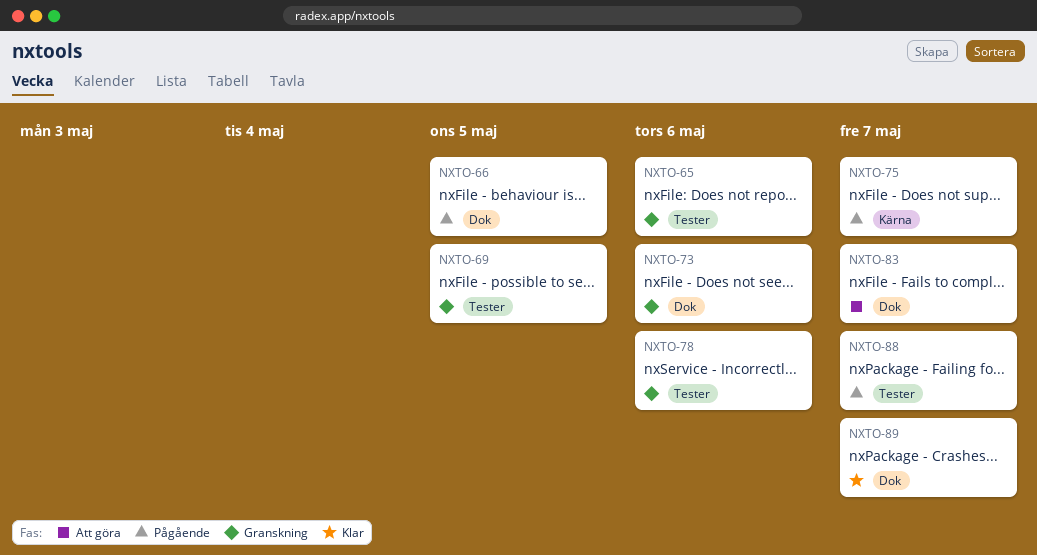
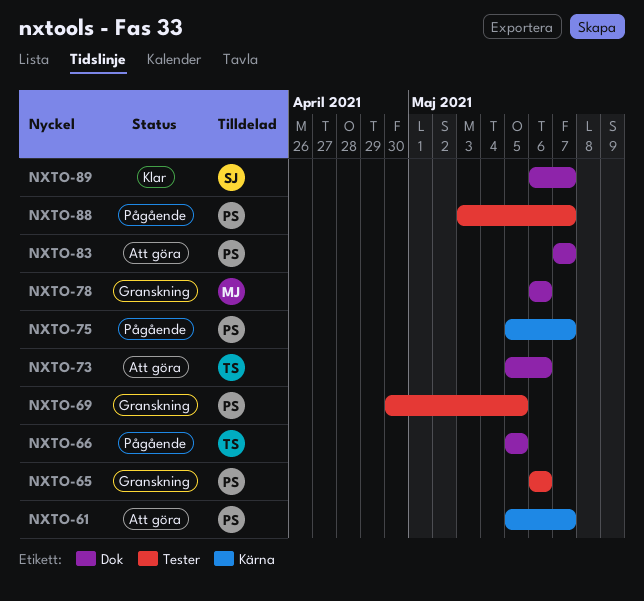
NXTO-61: none -> present
NXTO-73, status: Granskning -> Att göra
NXTO-78, label: Tester -> Dok

